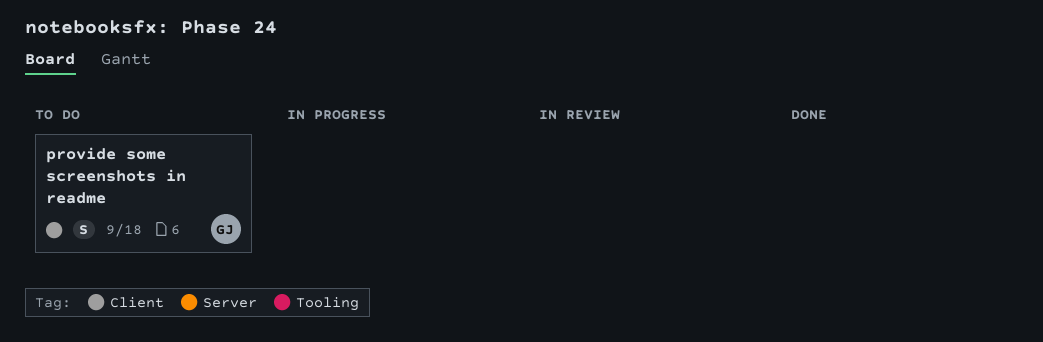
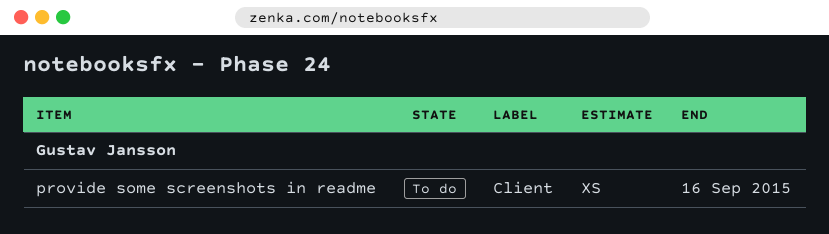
provide some screenshots in readme, estimate: S -> XS
provide some screenshots in readme, due: Sep 18 -> Sep 16

